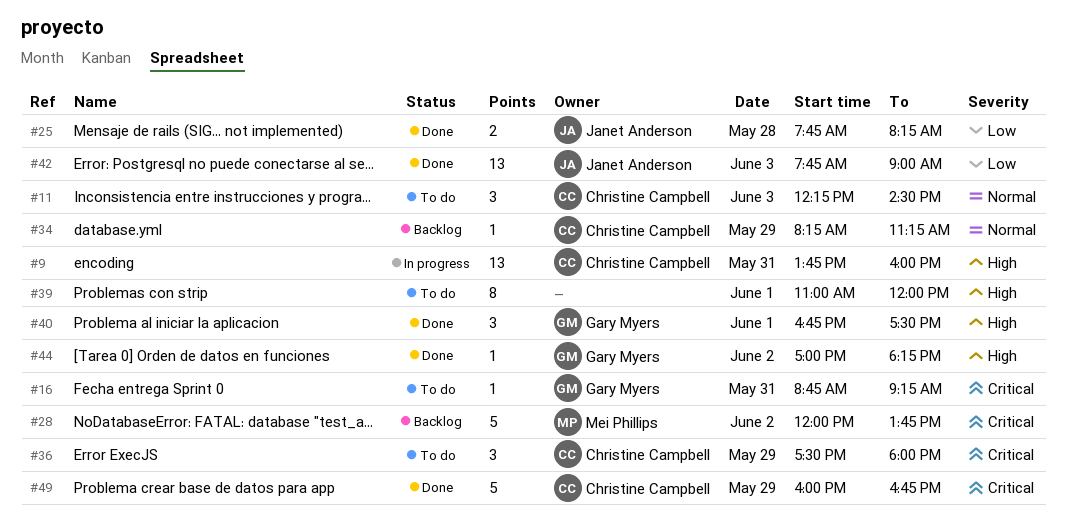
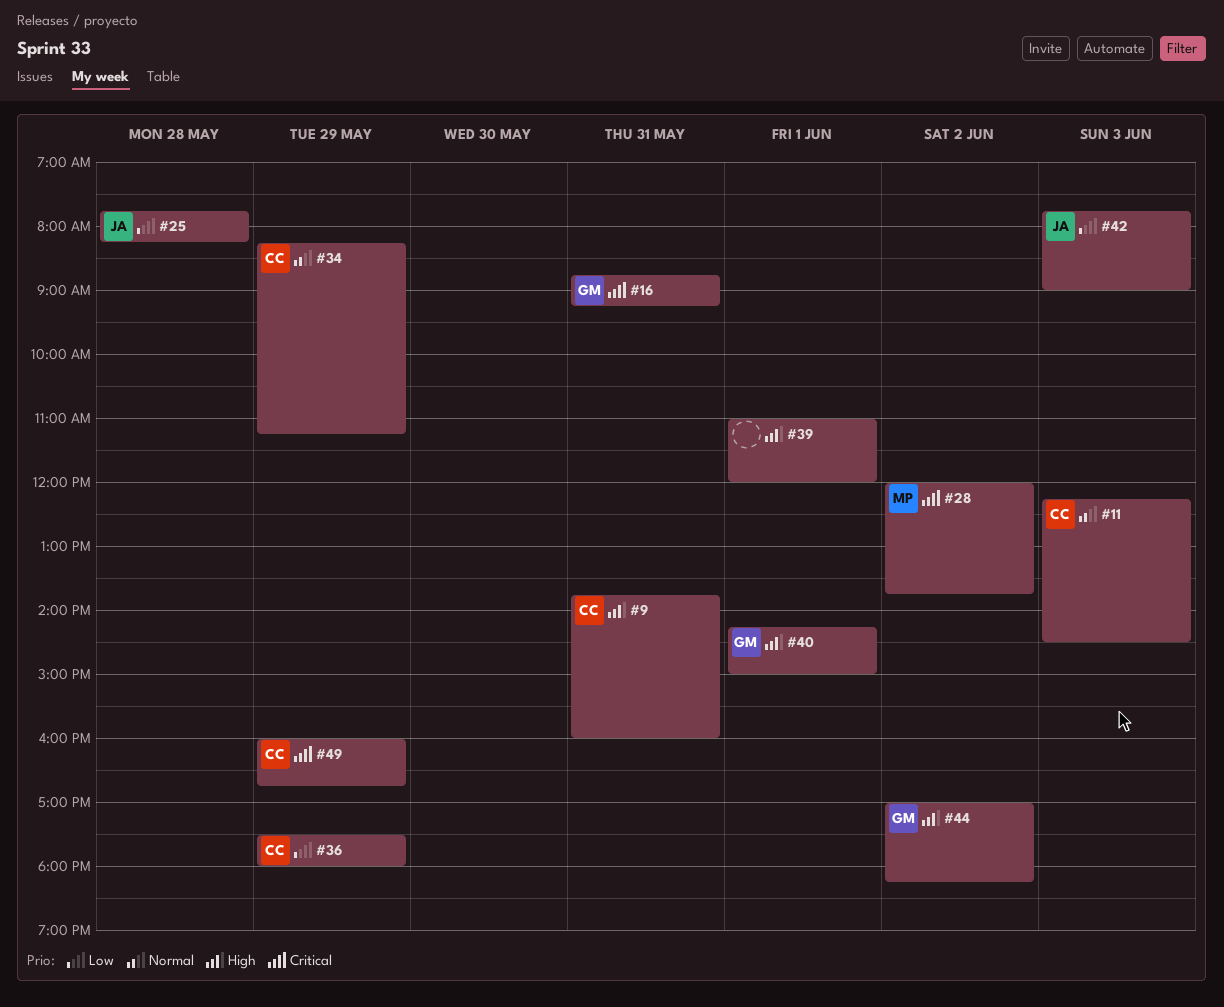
#36, priority: Critical -> Low
#40, begins: 16:45 -> 14:15
#40, ends: 17:30 -> 15:00

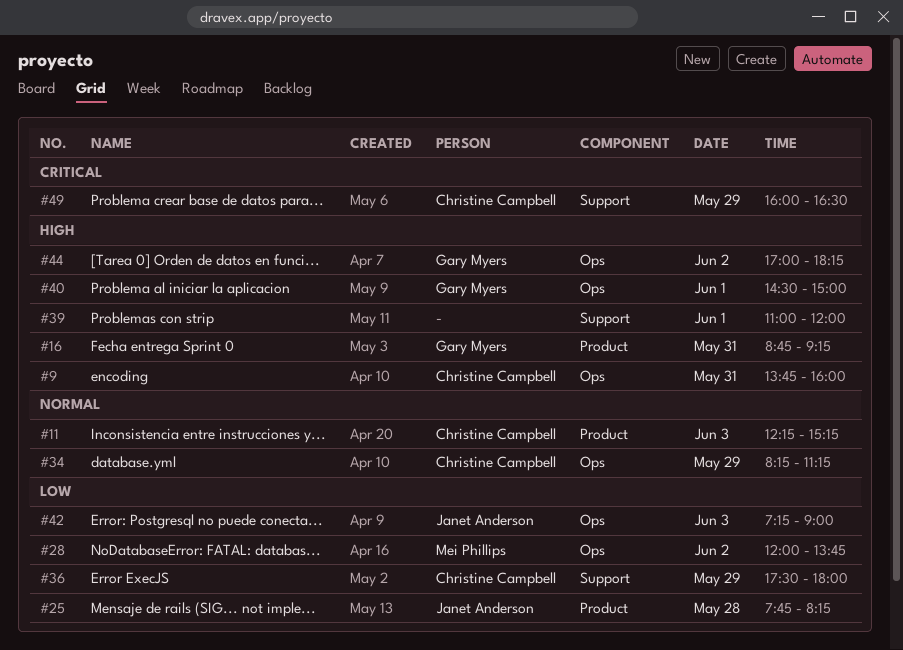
#11, ends: 14:30 -> 15:15
#16, priority: Critical -> High
#28, priority: Critical -> Low
#40, begins: 14:15 -> 14:30
#42, begins: 07:45 -> 07:15
#49, ends: 16:45 -> 16:30

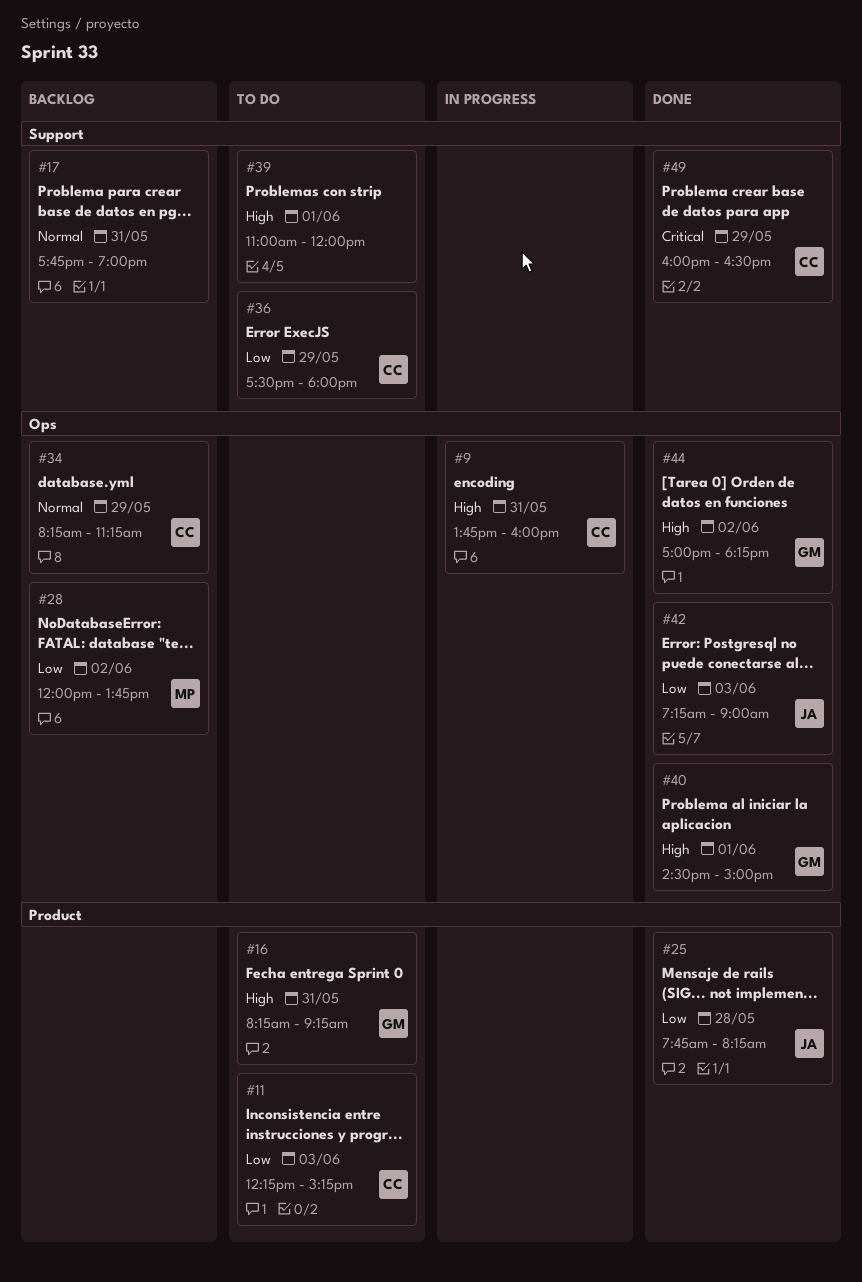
#11, priority: Normal -> Low
#16, begins: 08:45 -> 08:15
#17: none -> present

